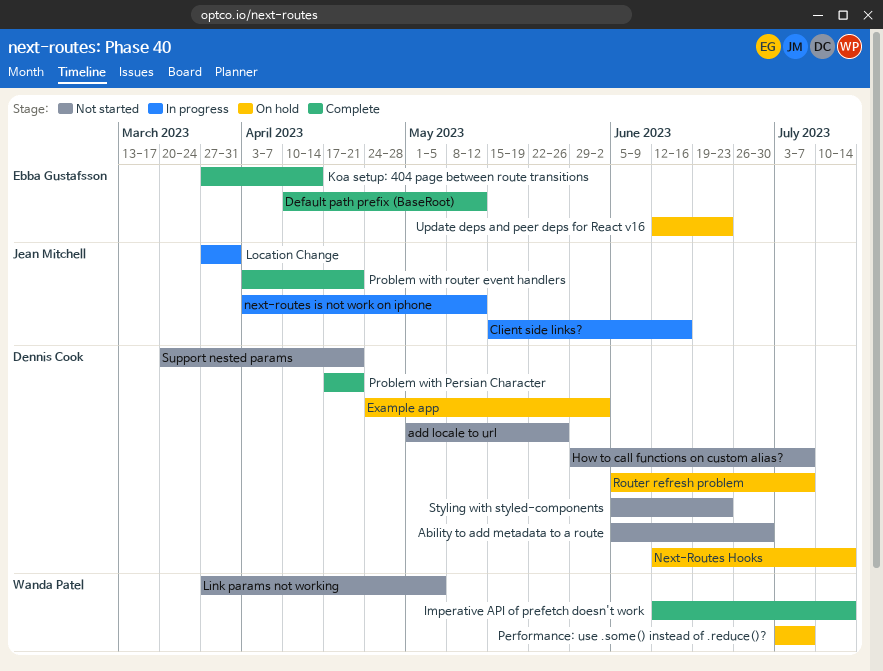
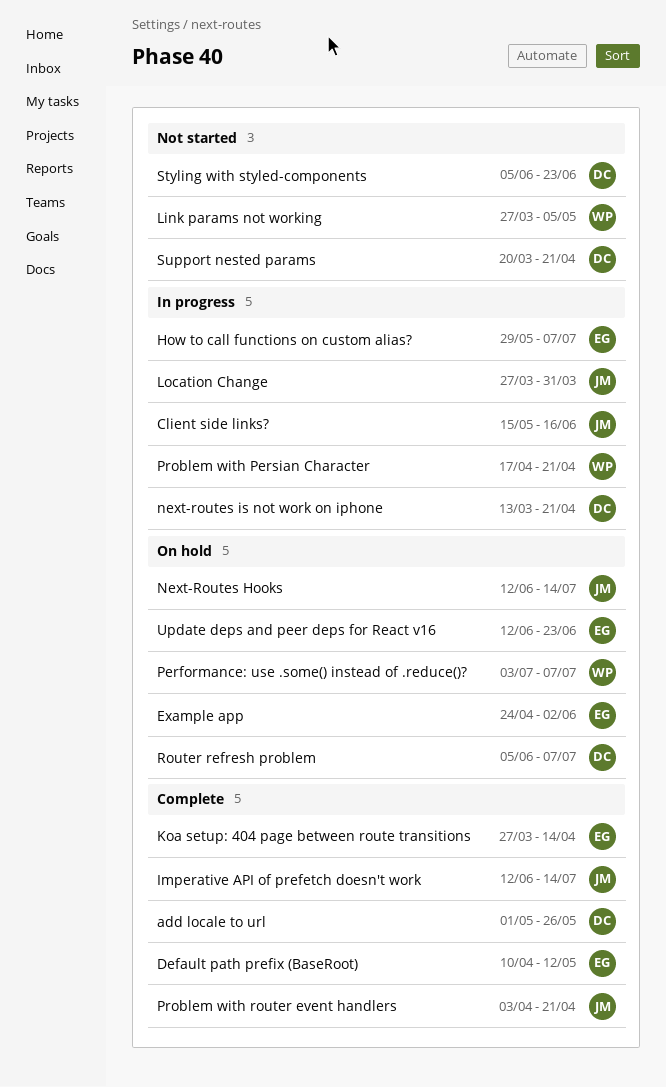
Ability to add metadata to a route: present -> none
add locale to url, status: Not started -> Complete
Example app, owner: Dennis Cook -> Ebba Gustafsson
How to call functions on custom alias?, status: Not started -> In progress
How to call functions on custom alias?, owner: Dennis Cook -> Ebba Gustafsson
Imperative API of prefetch doesn't work, owner: Wanda Patel -> Jean Mitchell
Next-Routes Hooks, owner: Dennis Cook -> Jean Mitchell
next-routes is not work on iphone, owner: Jean Mitchell -> Dennis Cook
next-routes is not work on iphone, start: Apr 3 -> Mar 13
next-routes is not work on iphone, due: May 12 -> Apr 21
Problem with Persian Character, status: Complete -> In progress
Problem with Persian Character, owner: Dennis Cook -> Wanda Patel

